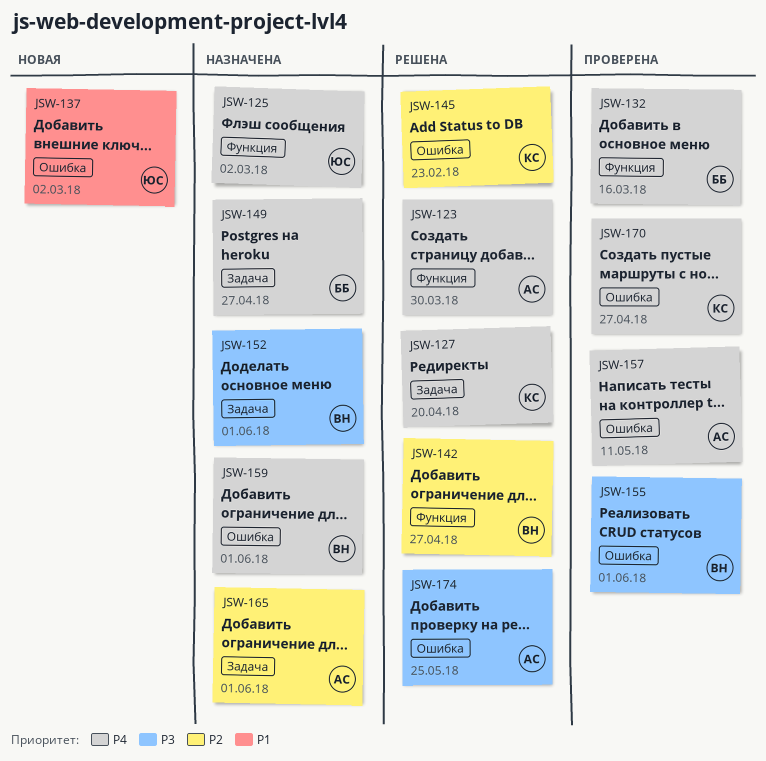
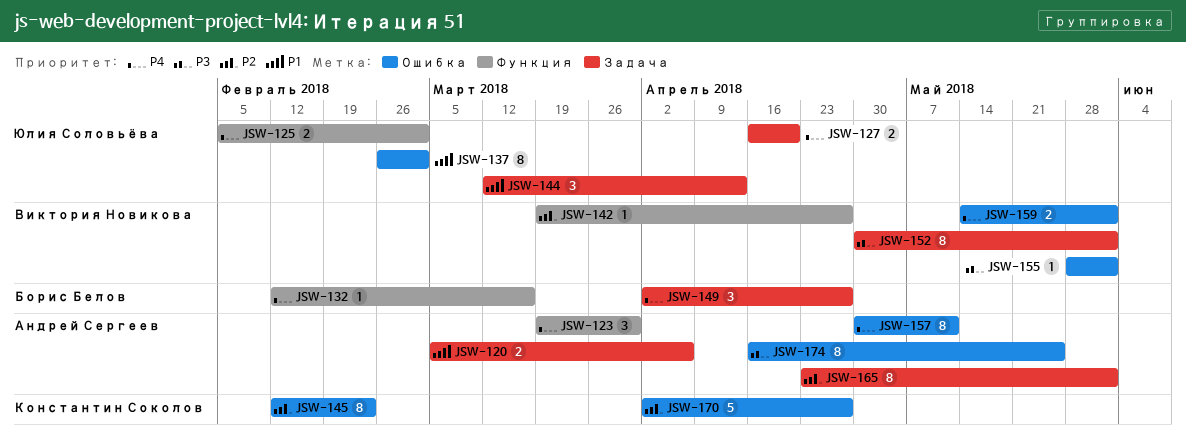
JSW-120: none -> present
JSW-127, owner: Константин Соколов -> Юлия Соловьёва
JSW-144: none -> present
JSW-170, priority: P4 -> P2

